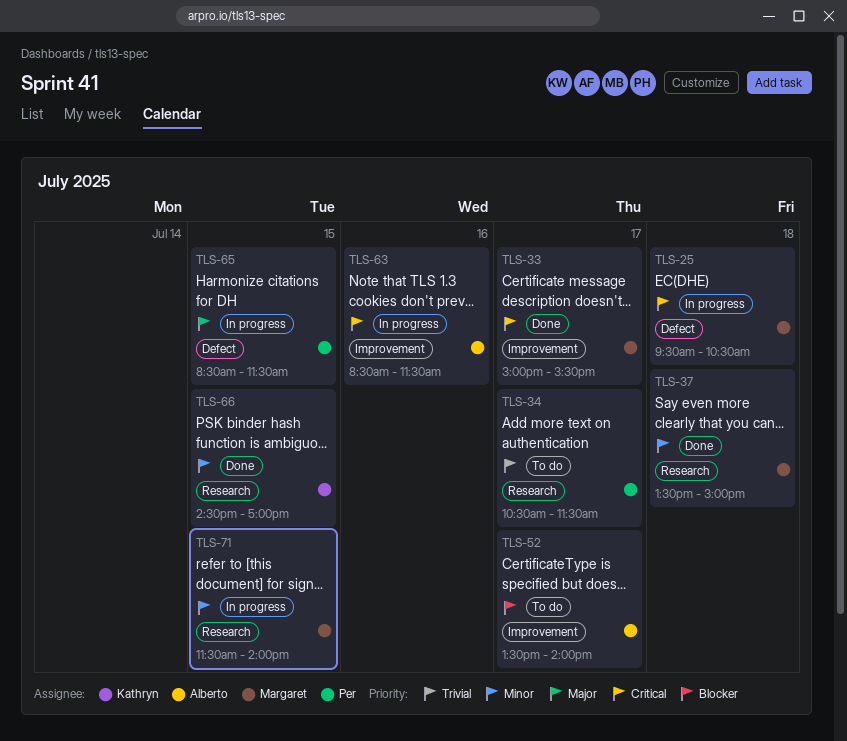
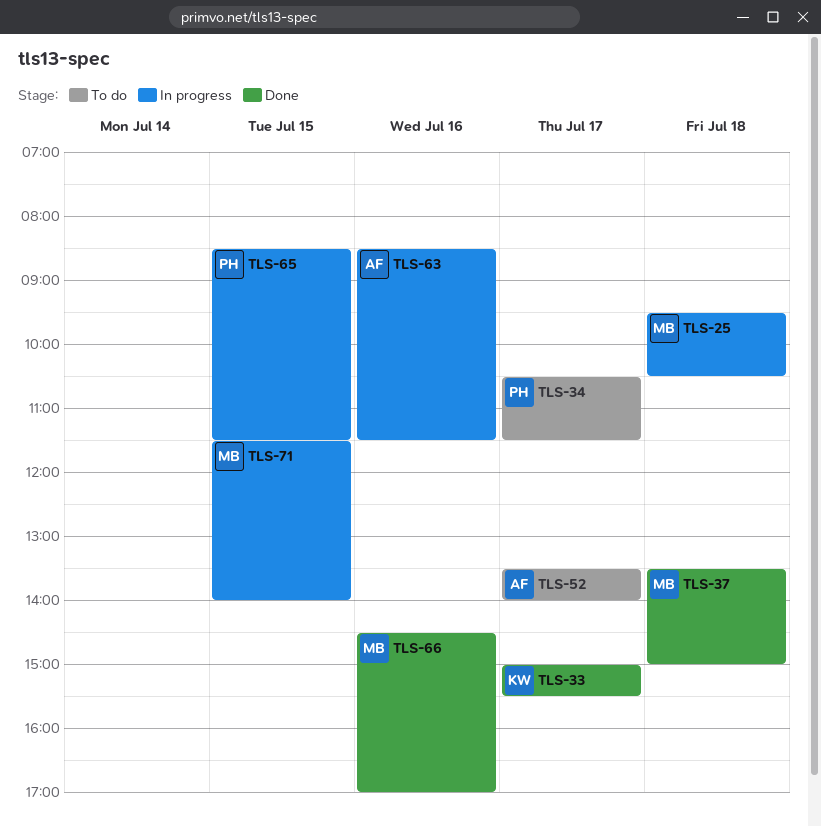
TLS-33, owner: Margaret -> Kathryn
TLS-66, owner: Kathryn -> Margaret
TLS-66, day: Jul 15 -> Jul 16

